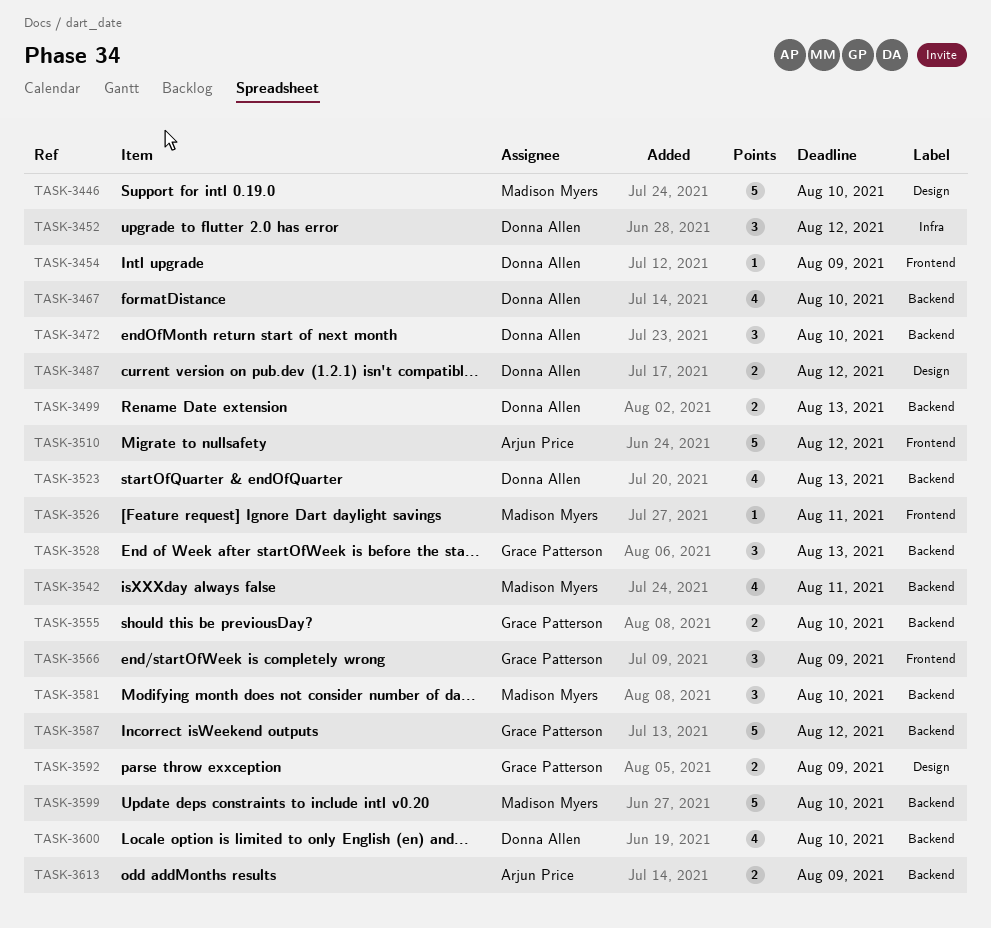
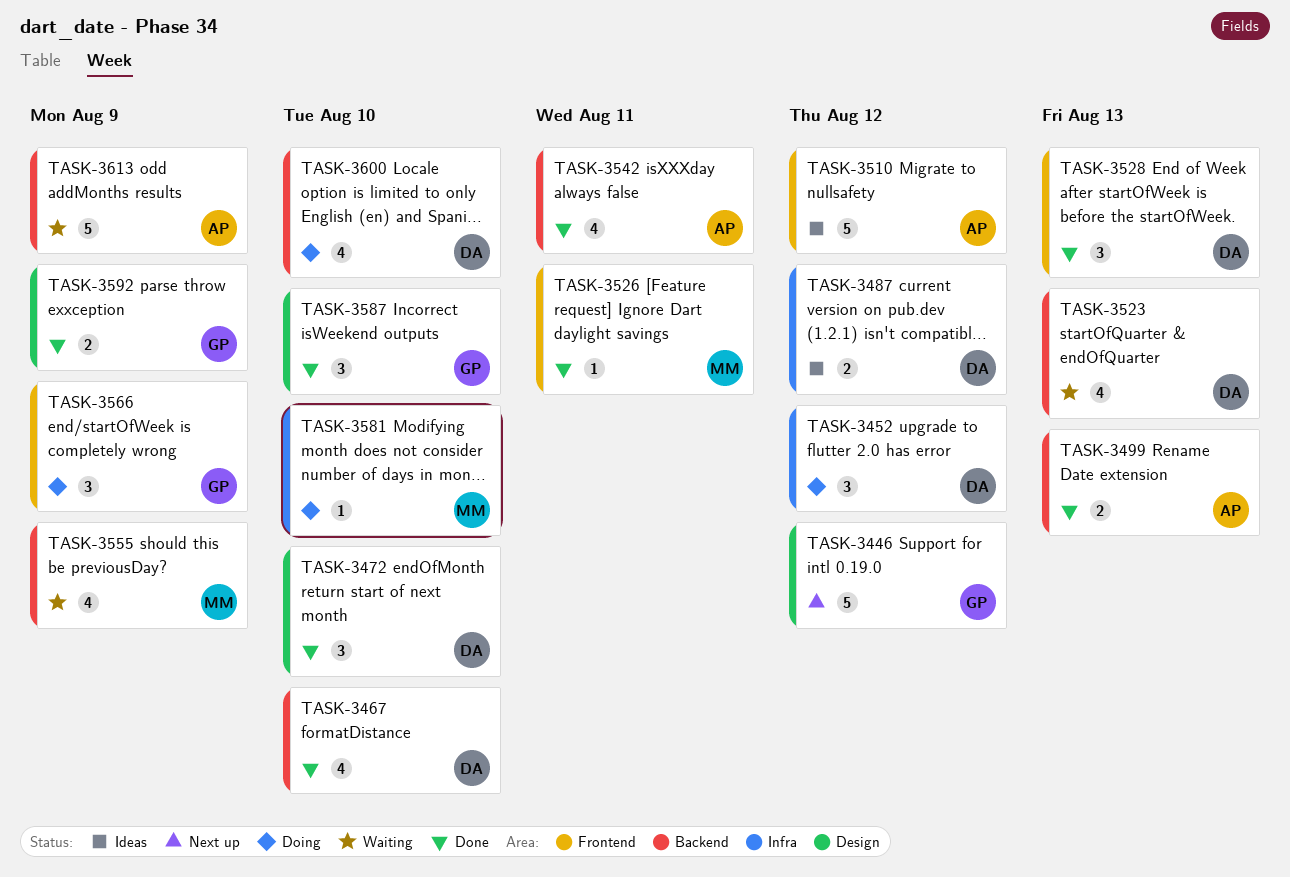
TASK-3446, owner: Madison Myers -> Grace Patterson
TASK-3446, due: Aug 10 -> Aug 12
TASK-3454: present -> none
TASK-3472, label: Backend -> Design
TASK-3487, label: Design -> Infra
TASK-3499, owner: Donna Allen -> Arjun Price
TASK-3528, owner: Grace Patterson -> Donna Allen
TASK-3528, label: Backend -> Frontend
TASK-3542, owner: Madison Myers -> Arjun Price
TASK-3555, owner: Grace Patterson -> Madison Myers
TASK-3555, estimate: 2 -> 4
TASK-3555, due: Aug 10 -> Aug 9
TASK-3581, label: Backend -> Infra
TASK-3581, estimate: 3 -> 1
TASK-3587, label: Backend -> Design
TASK-3587, estimate: 5 -> 3
TASK-3587, due: Aug 12 -> Aug 10
TASK-3599: present -> none
TASK-3613, estimate: 2 -> 5

